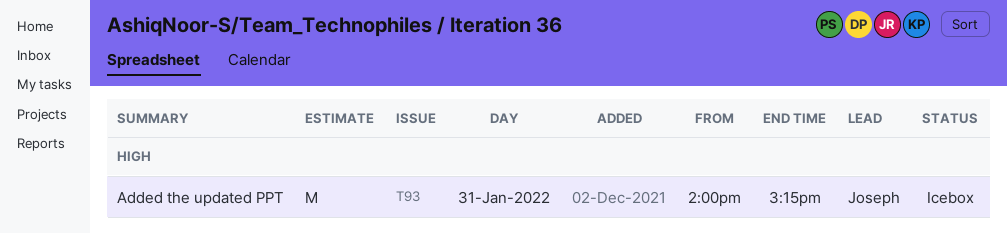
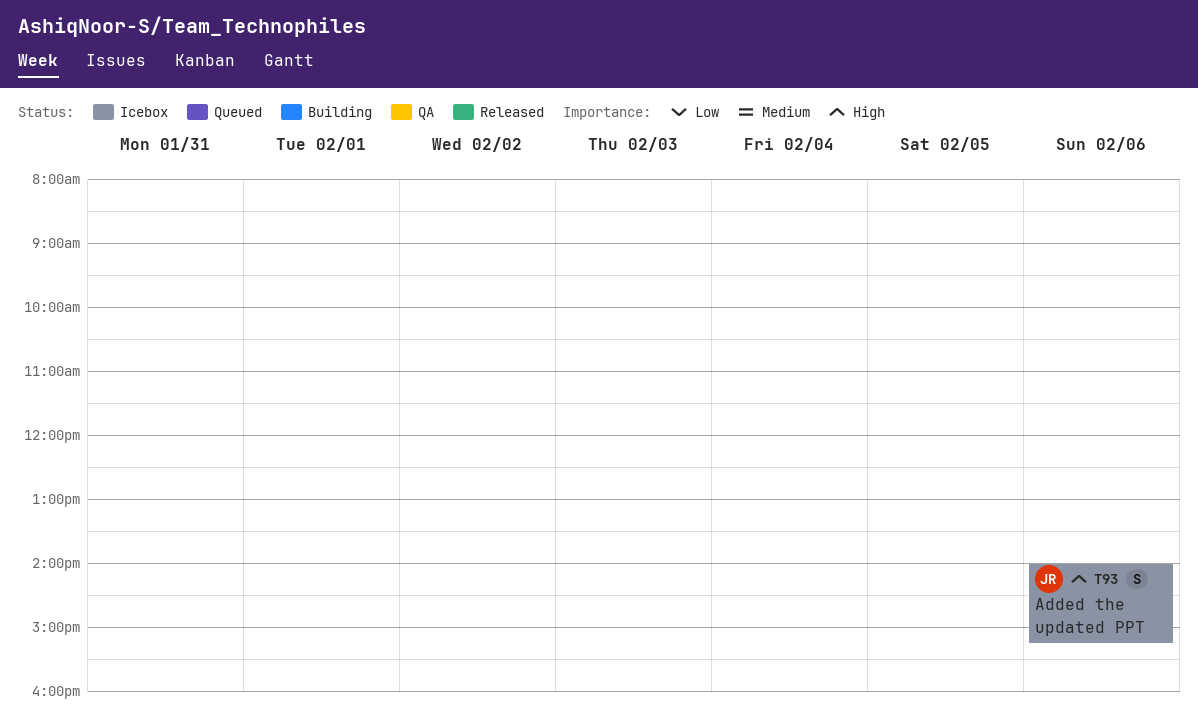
T93, estimate: M -> S
T93, day: Jan 31 -> Feb 6

